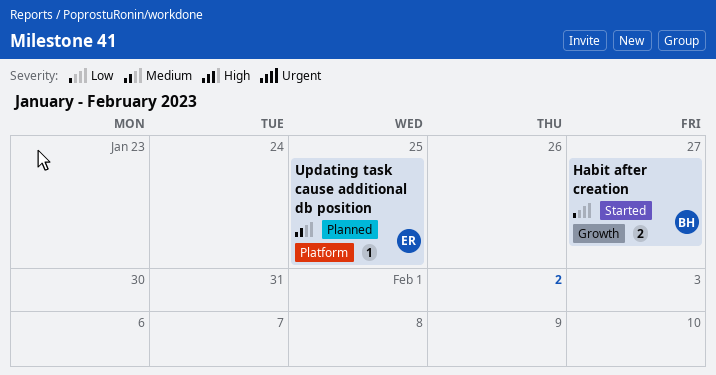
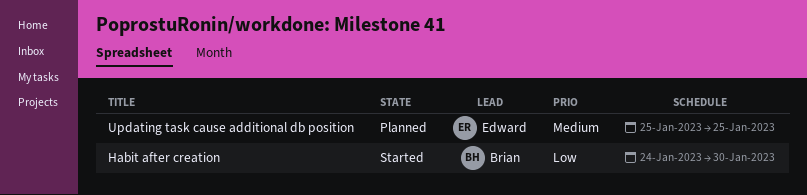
Habit after creation, due: Jan 27 -> Jan 30

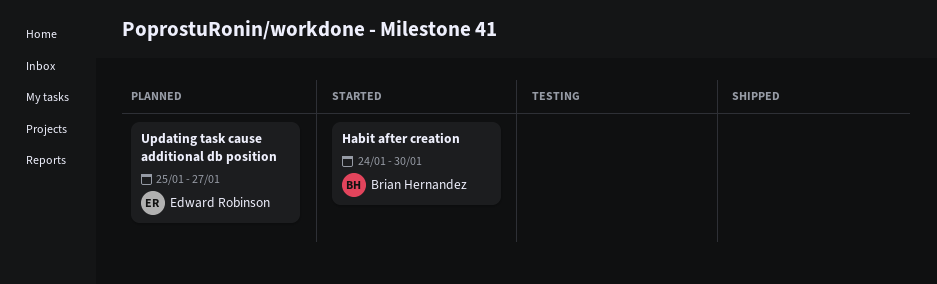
Updating task cause additional db position, due: Jan 25 -> Jan 27

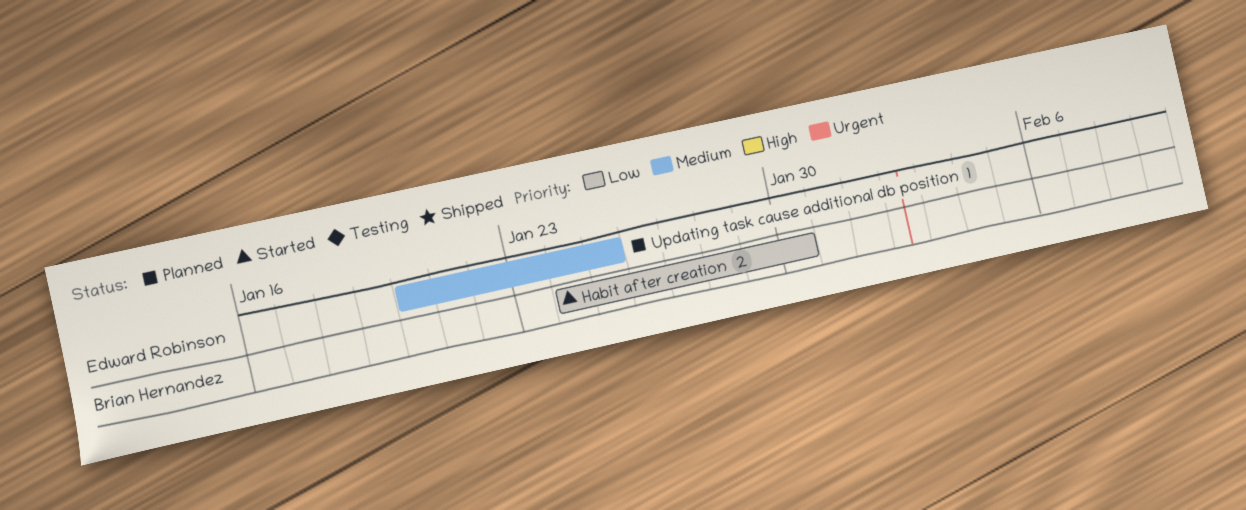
Updating task cause additional db position, start: Jan 25 -> Jan 20
Updating task cause additional db position, due: Jan 27 -> Jan 25

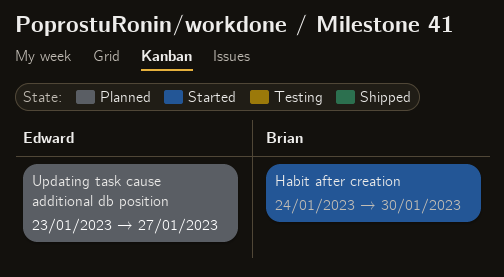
Updating task cause additional db position, start: Jan 20 -> Jan 23
Updating task cause additional db position, due: Jan 25 -> Jan 27

